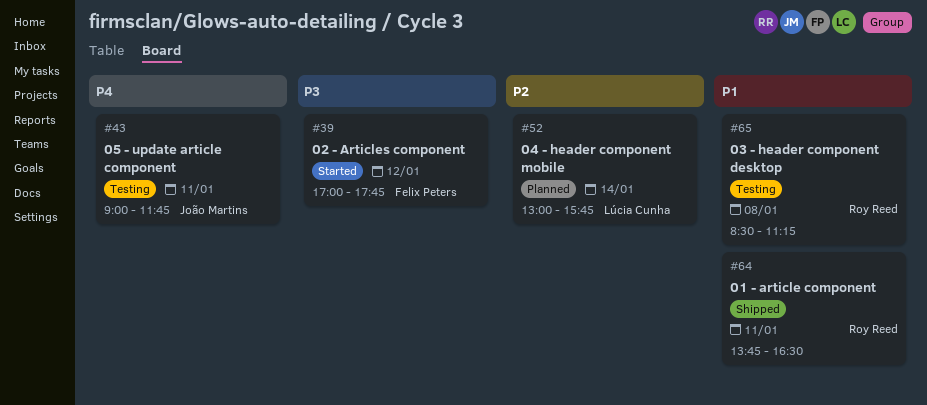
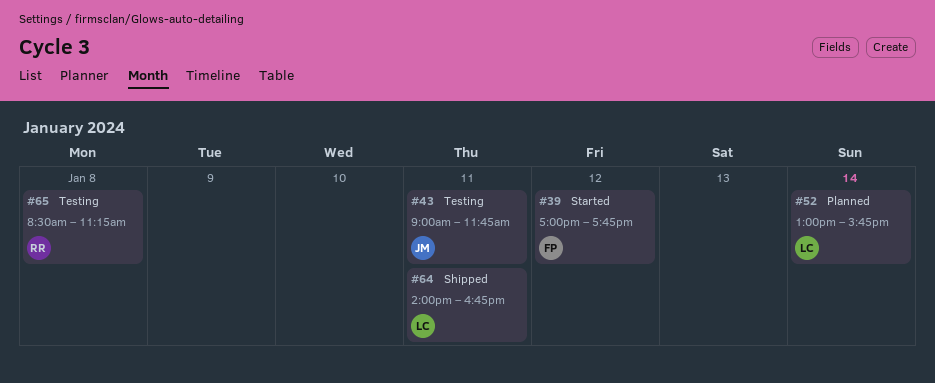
#64, owner: Roy Reed -> Lúcia Cunha
#64, begins: 13:45 -> 14:00
#64, ends: 16:30 -> 16:45

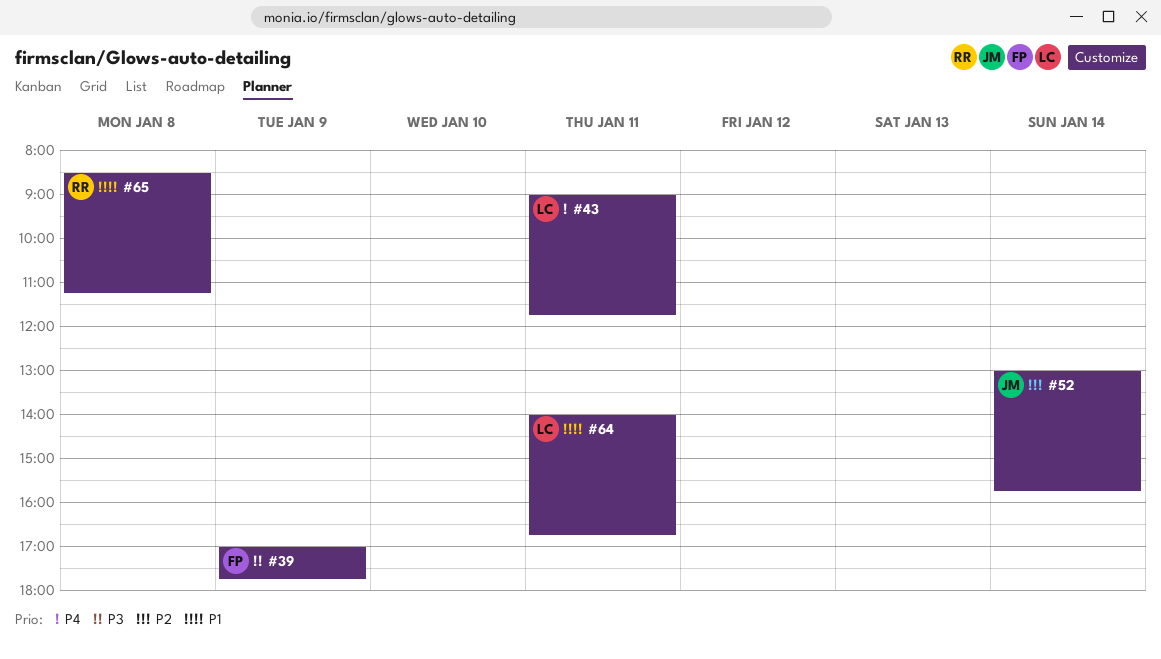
#39, day: Jan 12 -> Jan 9
#43, owner: JM -> LC
#52, owner: LC -> JM

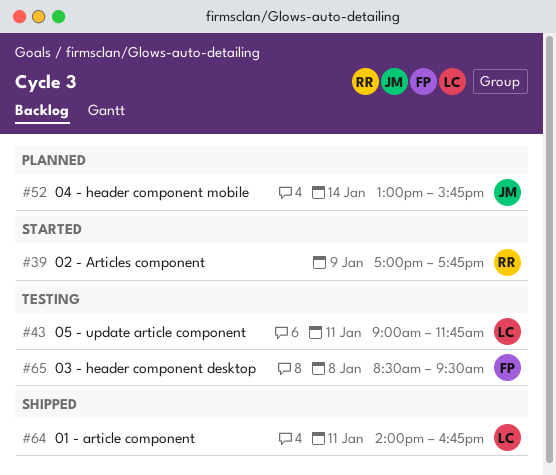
#39, owner: FP -> RR
#65, owner: RR -> FP
#65, ends: 11:15 -> 09:30

